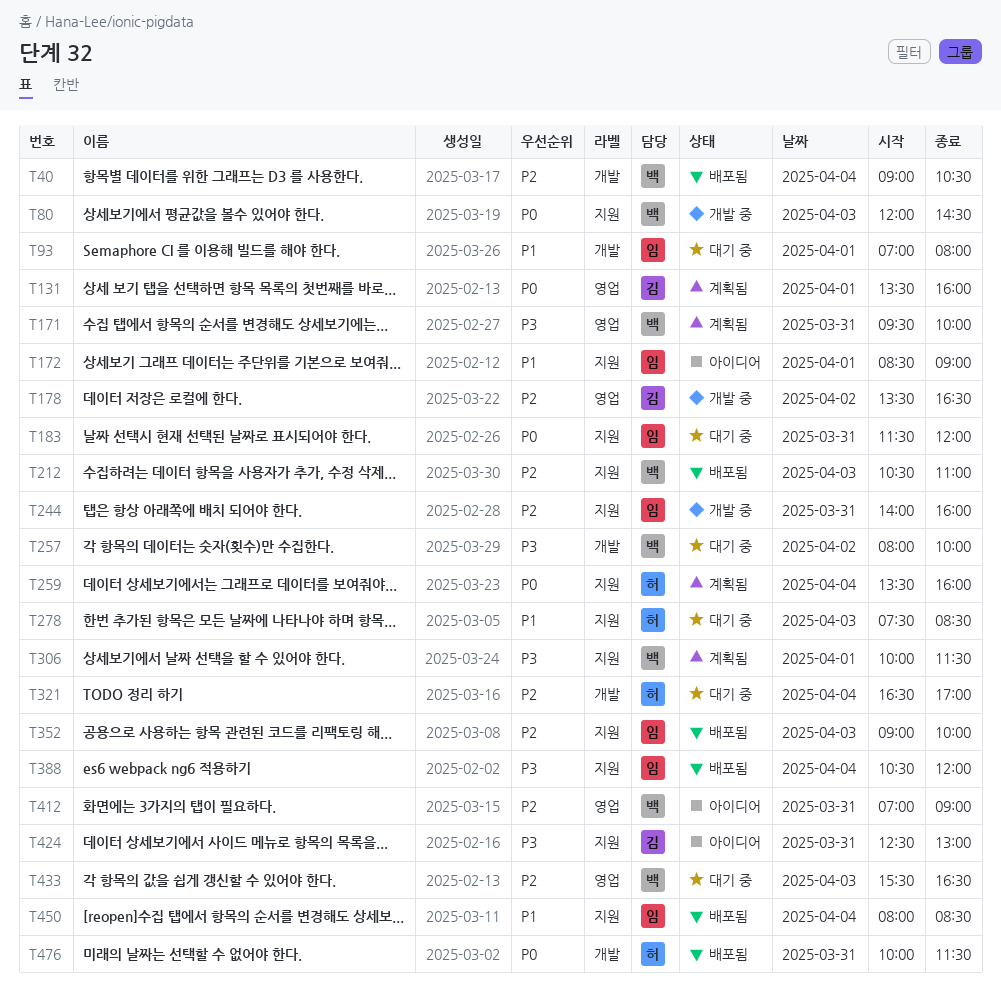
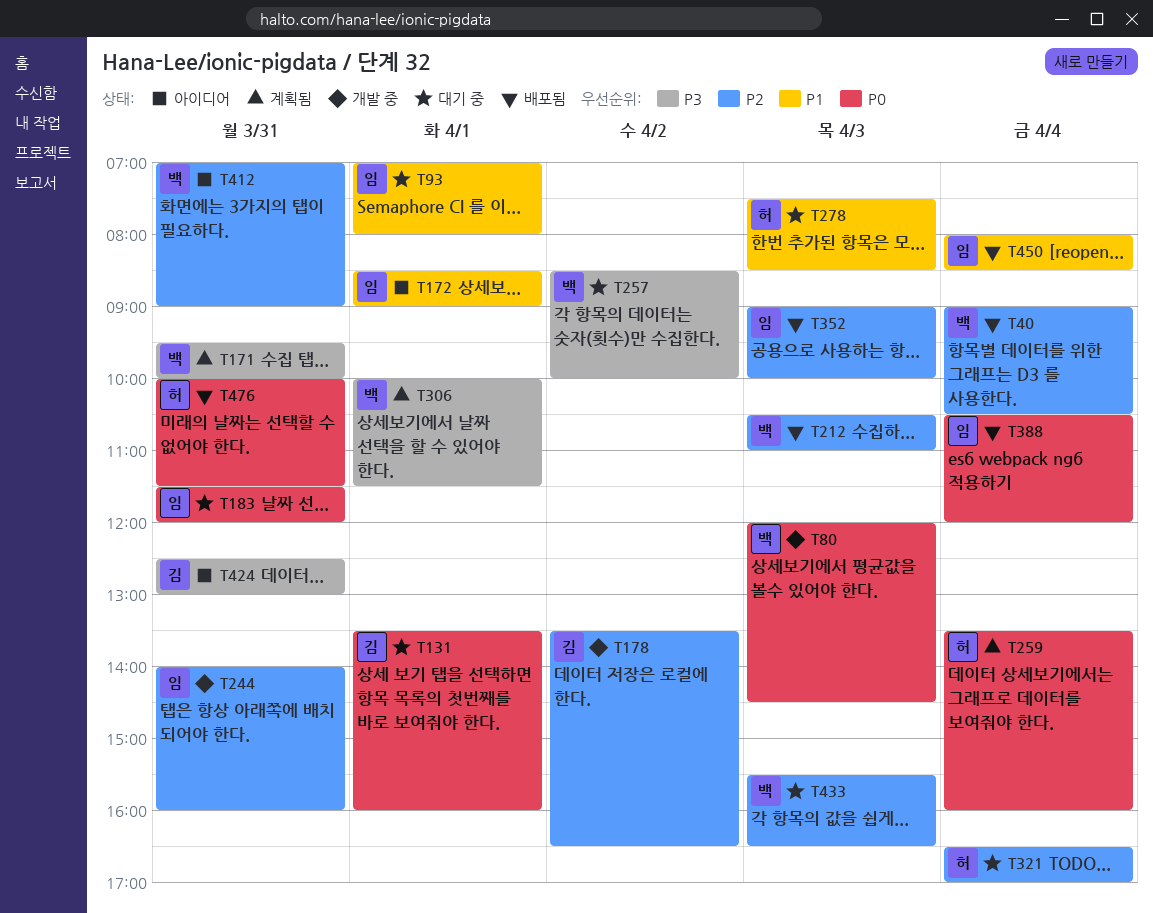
T131, status: 계획됨 -> 대기 중
T257, begins: 08:00 -> 08:30
T388, priority: P3 -> P0

